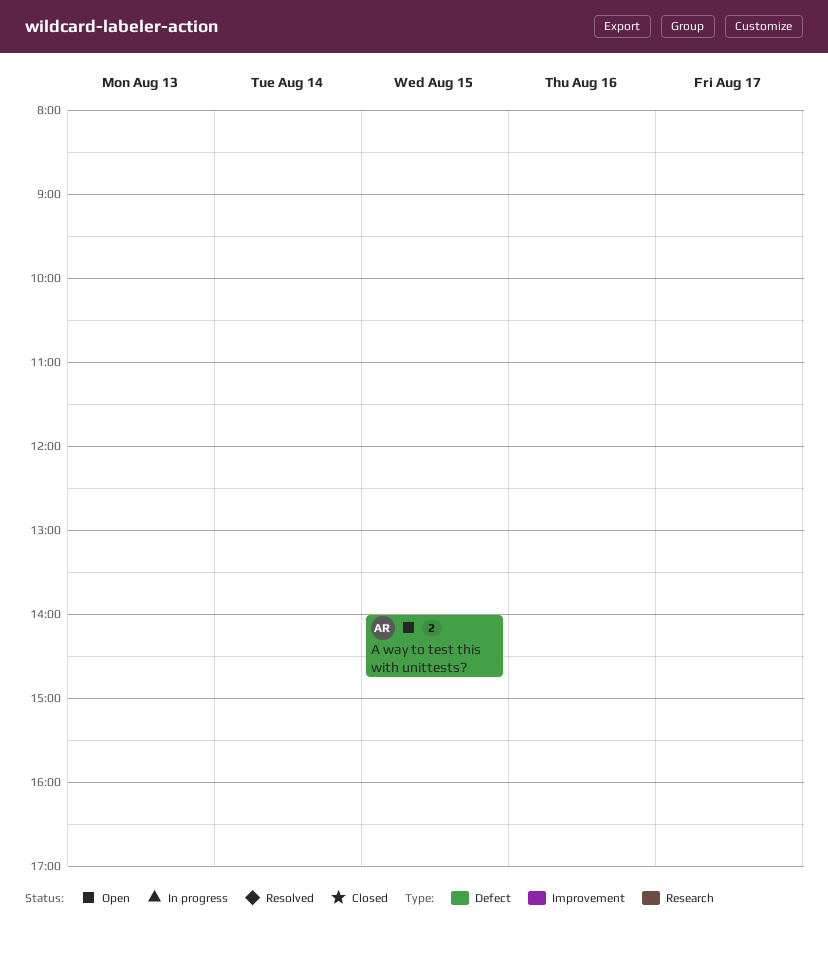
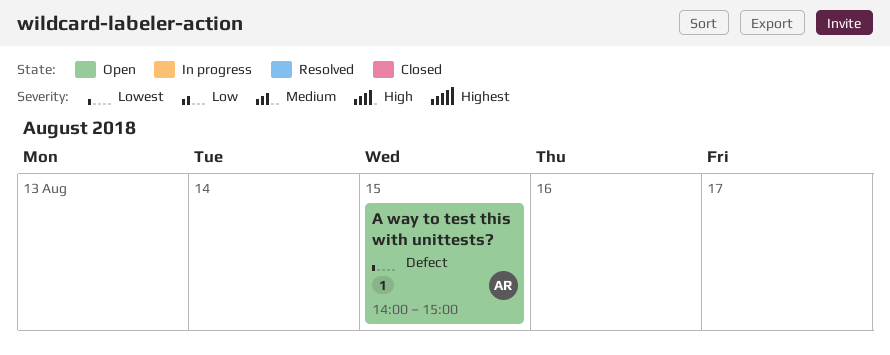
A way to test this with unittests?, estimate: 2 -> 1
A way to test this with unittests?, ends: 14:45 -> 15:00

